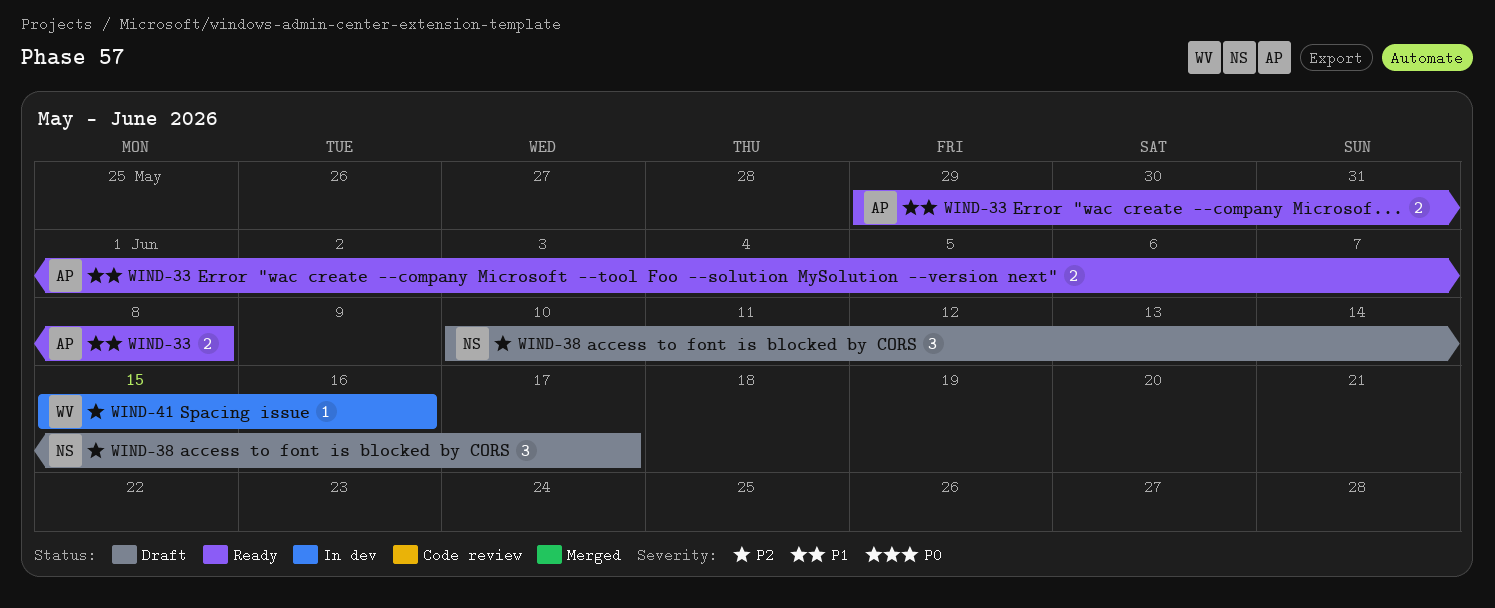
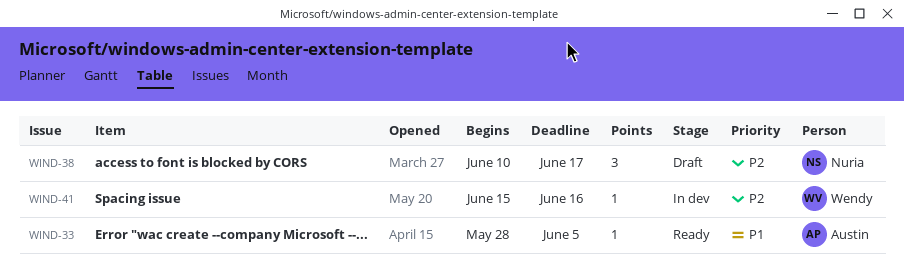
WIND-33, estimate: 2 -> 1
WIND-33, start: May 29 -> May 28
WIND-33, due: Jun 8 -> Jun 5

